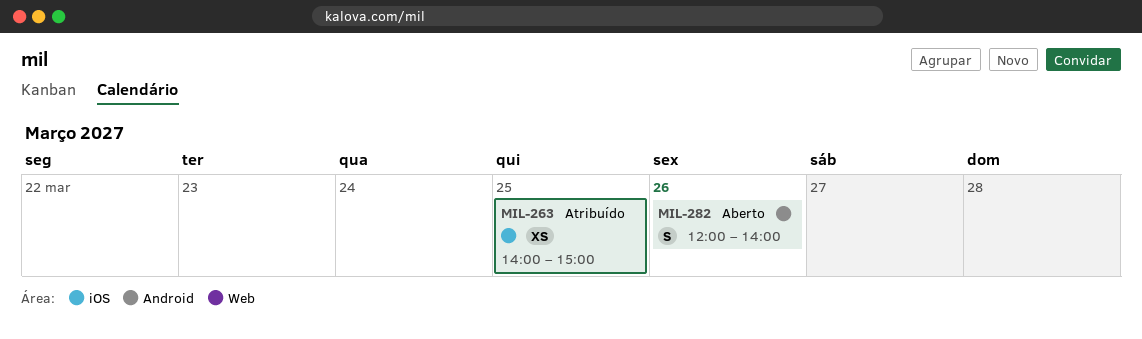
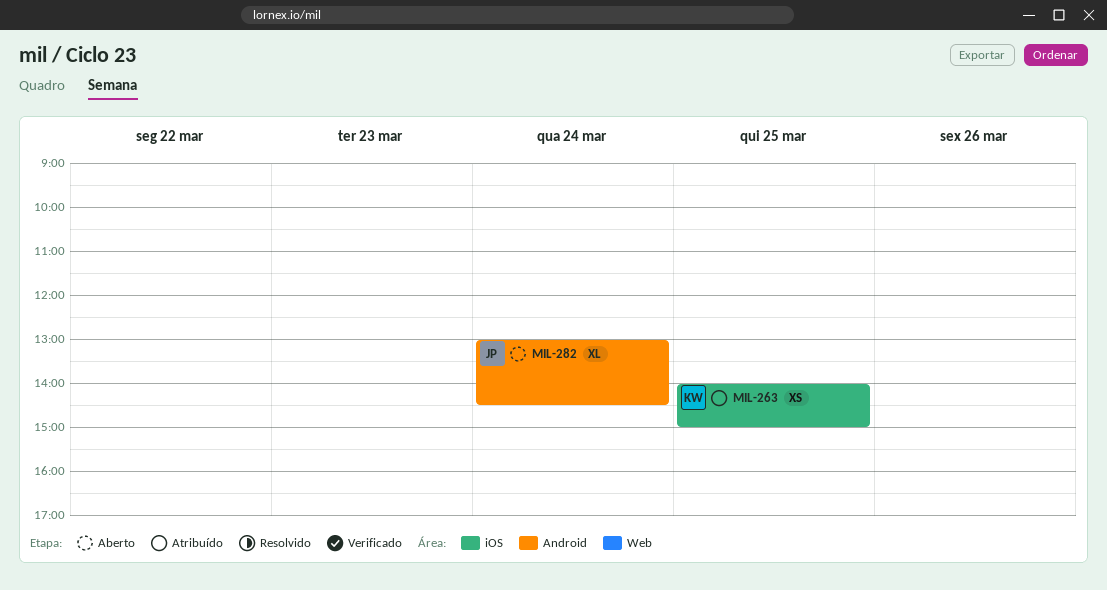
MIL-282, estimate: S -> XL
MIL-282, day: Mar 26 -> Mar 24
MIL-282, begins: 12:00 -> 13:00
MIL-282, ends: 14:00 -> 14:30

